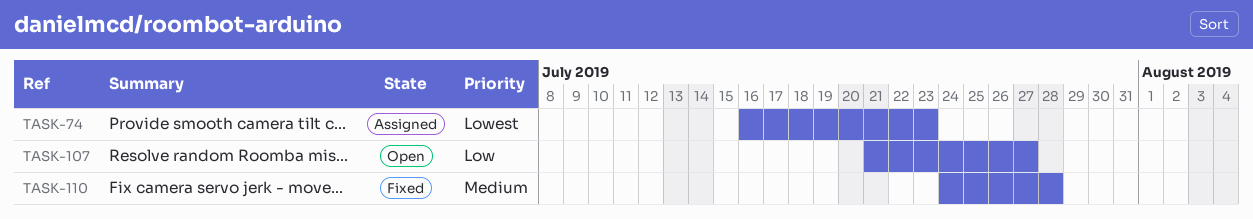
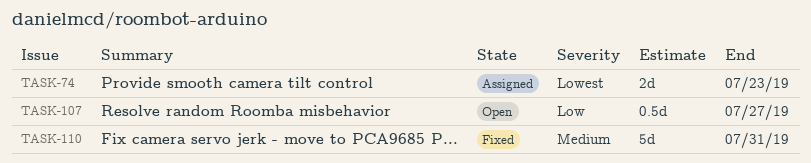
TASK-110, due: Jul 28 -> Jul 31

